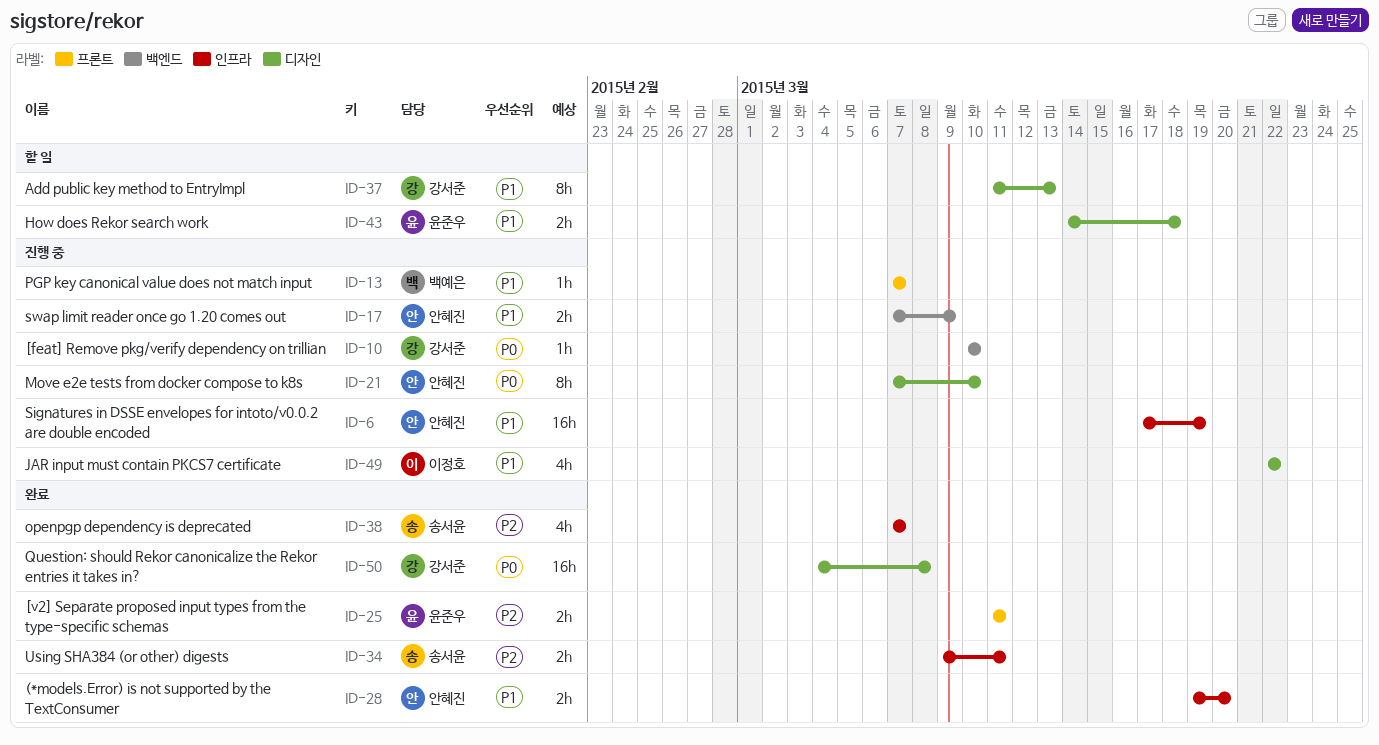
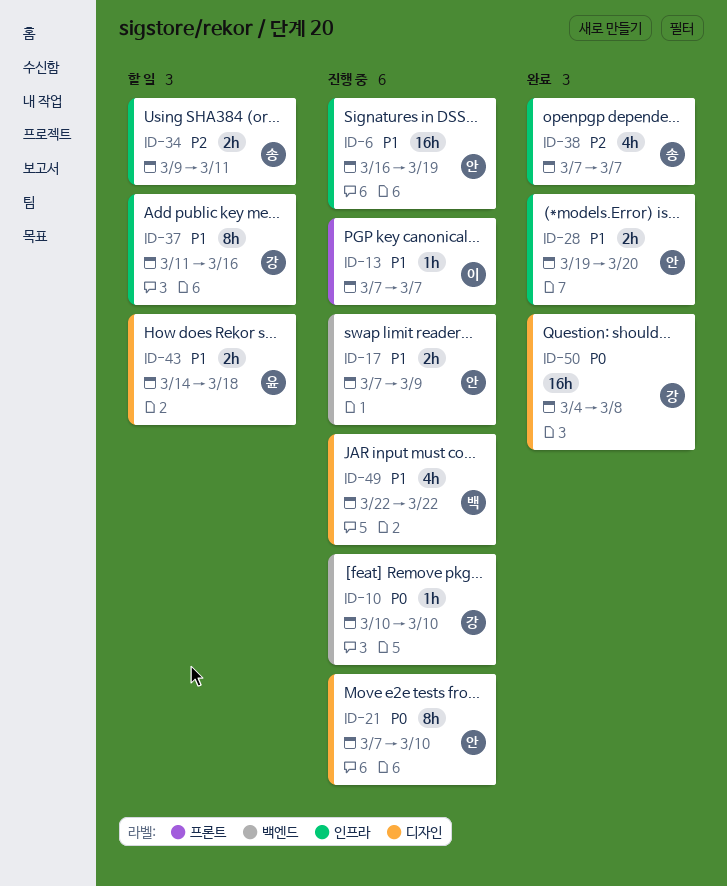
ID-6, start: Mar 17 -> Mar 16
ID-13, owner: 백예은 -> 이정호
ID-25: present -> none
ID-34, status: 완료 -> 할 일
ID-37, label: 디자인 -> 인프라
ID-37, due: Mar 13 -> Mar 16
ID-49, owner: 이정호 -> 백예은

